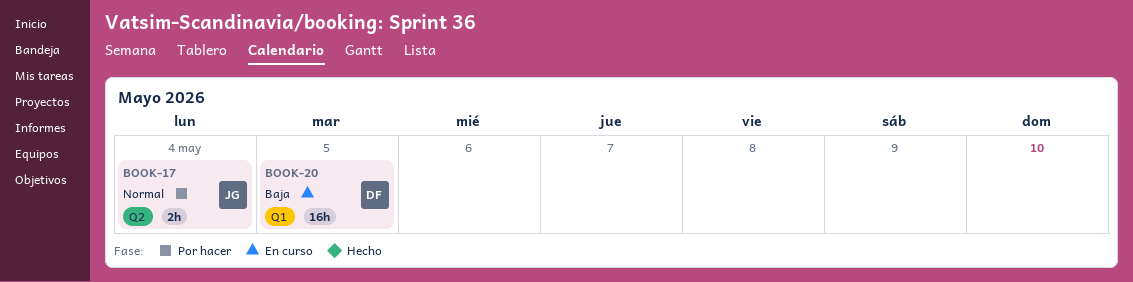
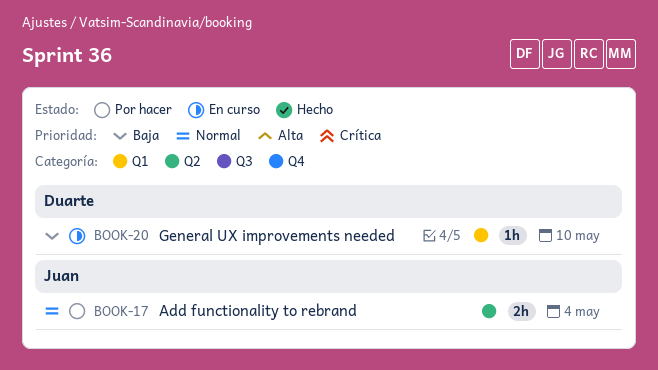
BOOK-20, estimate: 16h -> 1h
BOOK-20, due: May 5 -> May 10

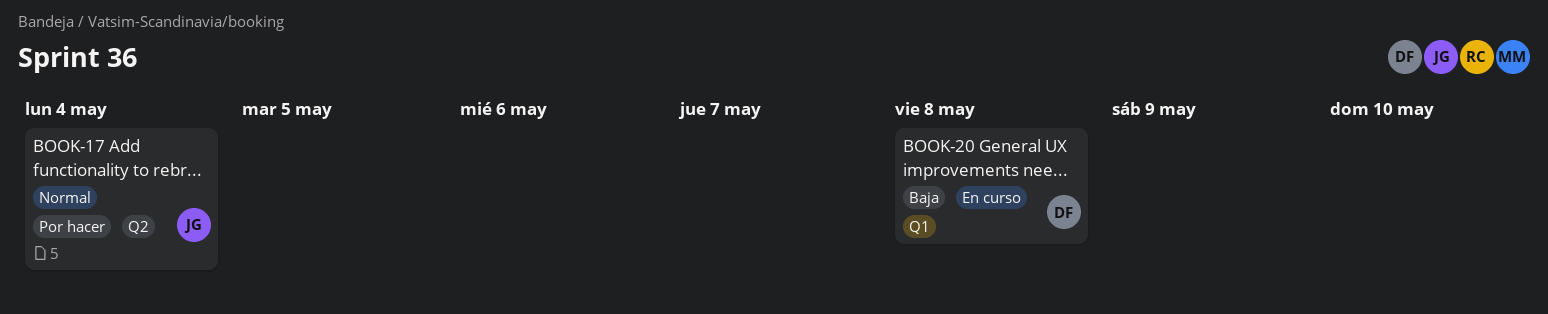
BOOK-20, due: May 10 -> May 8

